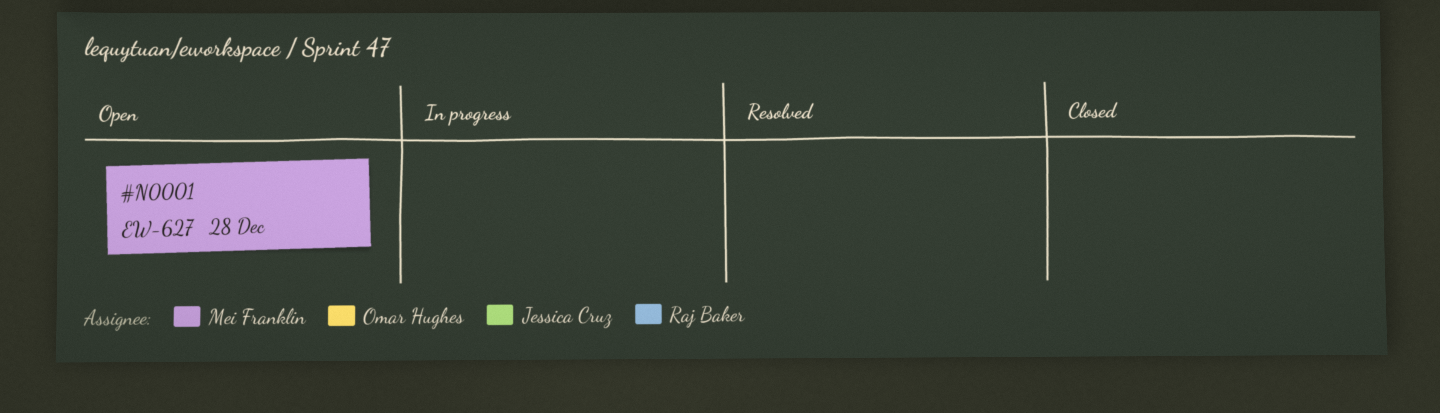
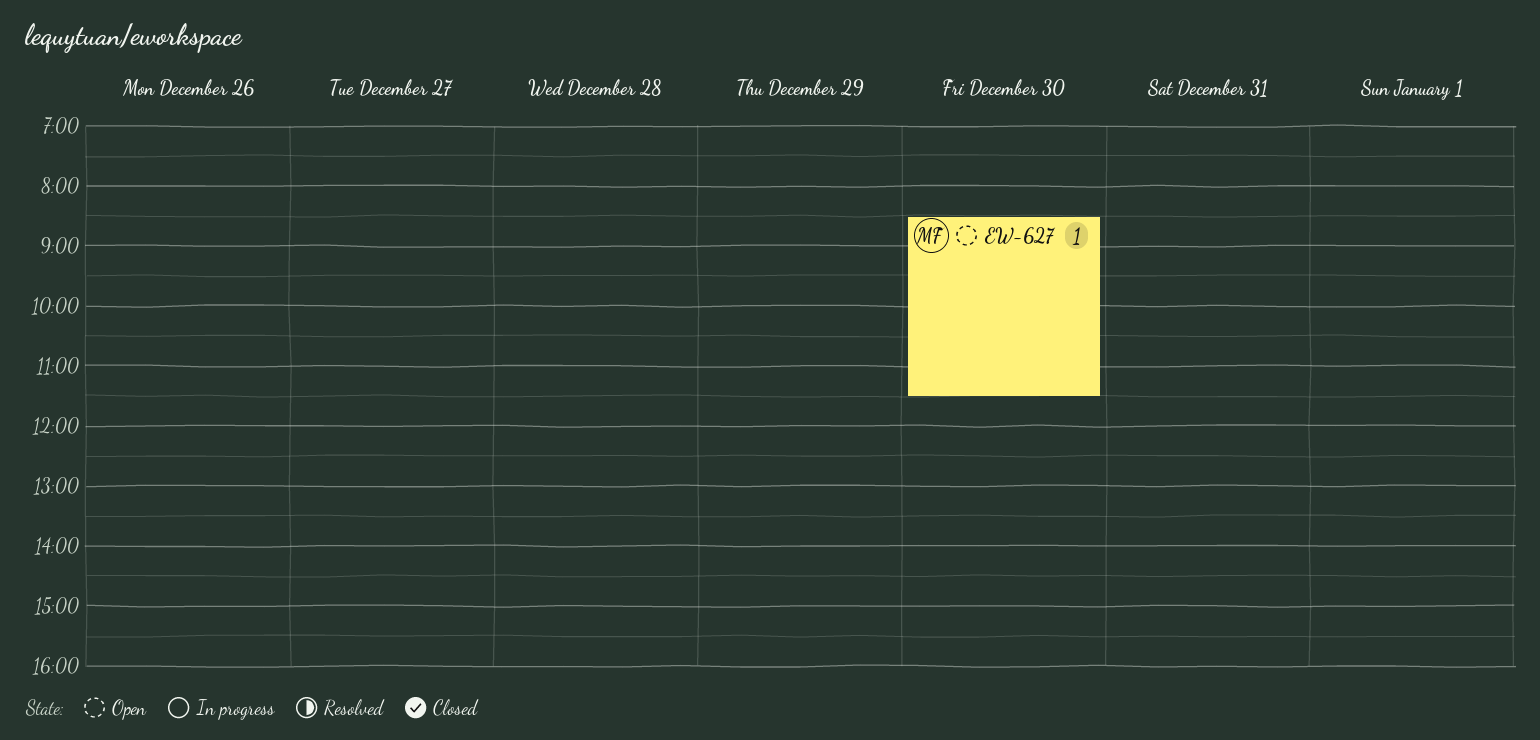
EW-627, day: Dec 28 -> Dec 30

